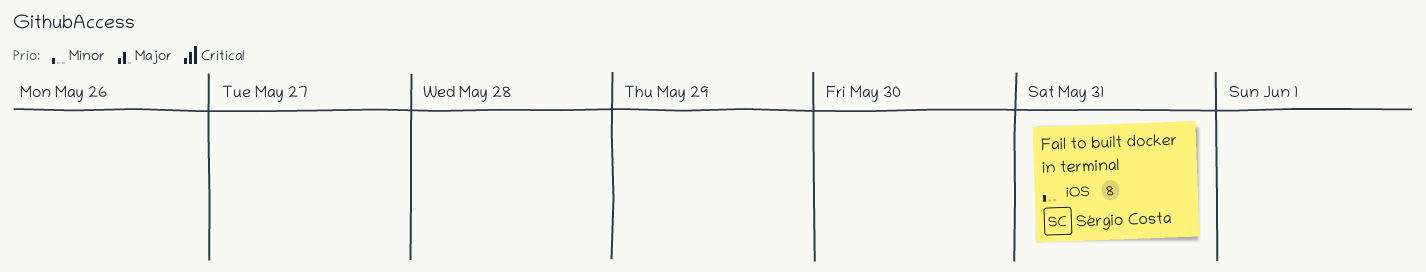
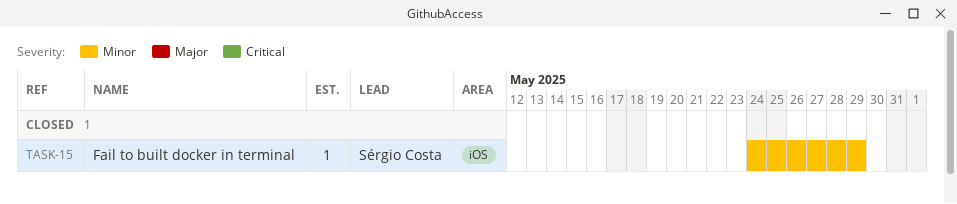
Fail to built docker in terminal, estimate: 8 -> 1
Fail to built docker in terminal, due: May 31 -> May 29

